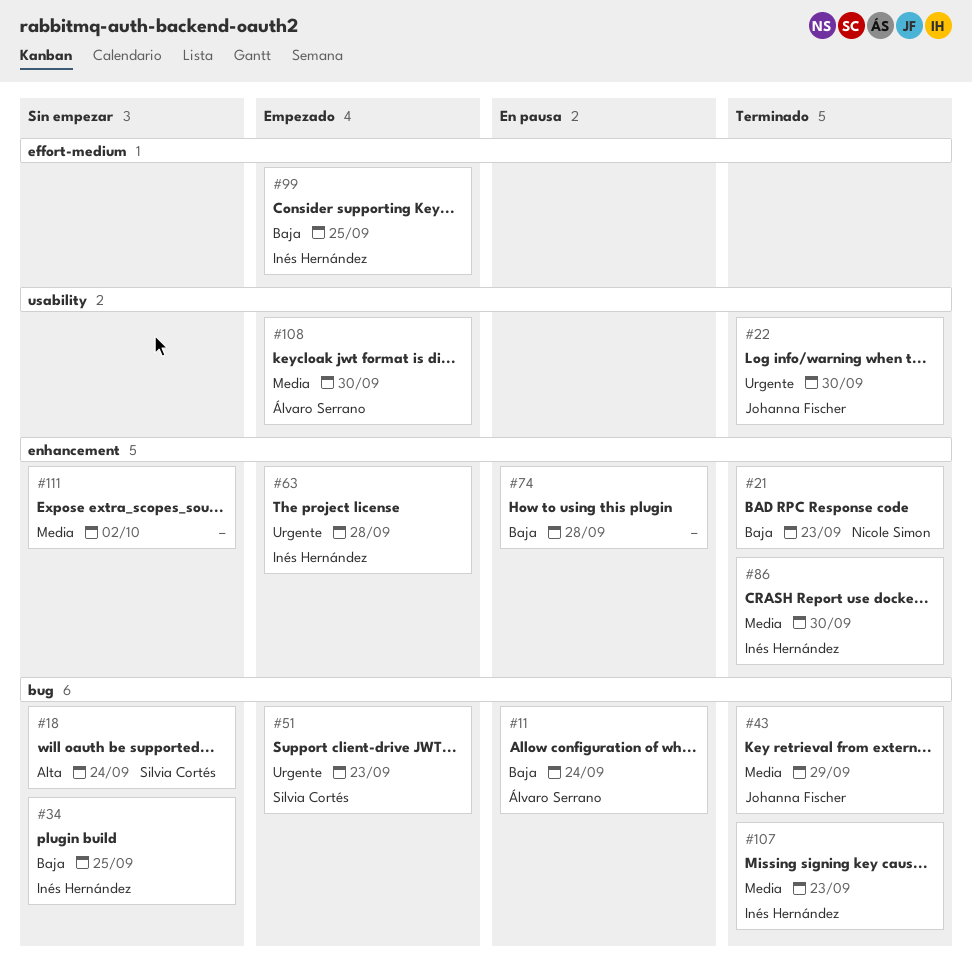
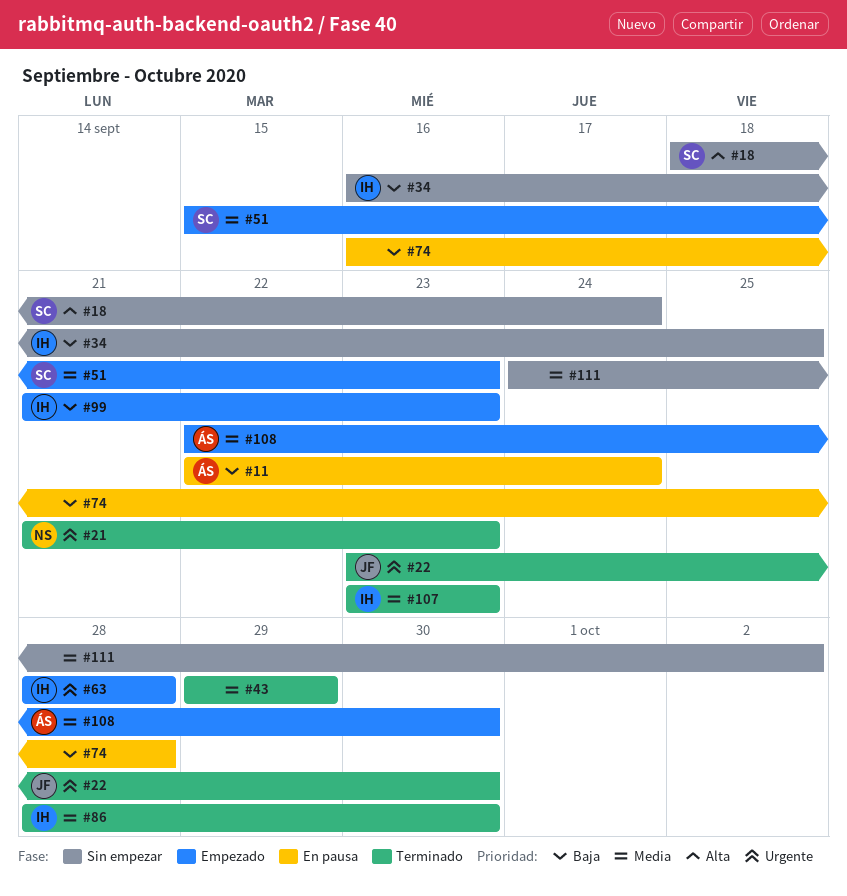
#21, priority: Baja -> Urgente
#43, owner: Johanna Fischer -> none
#51, priority: Urgente -> Media
#99, due: Sep 25 -> Sep 23

